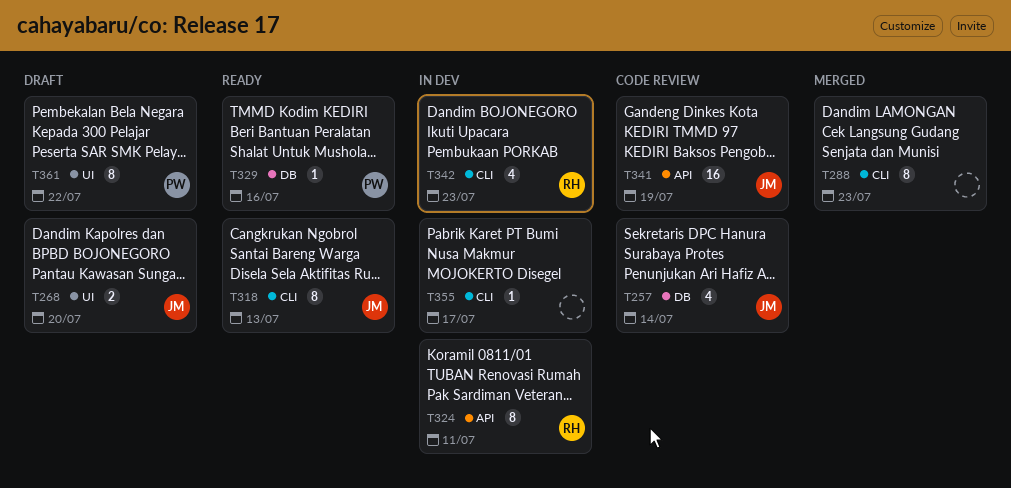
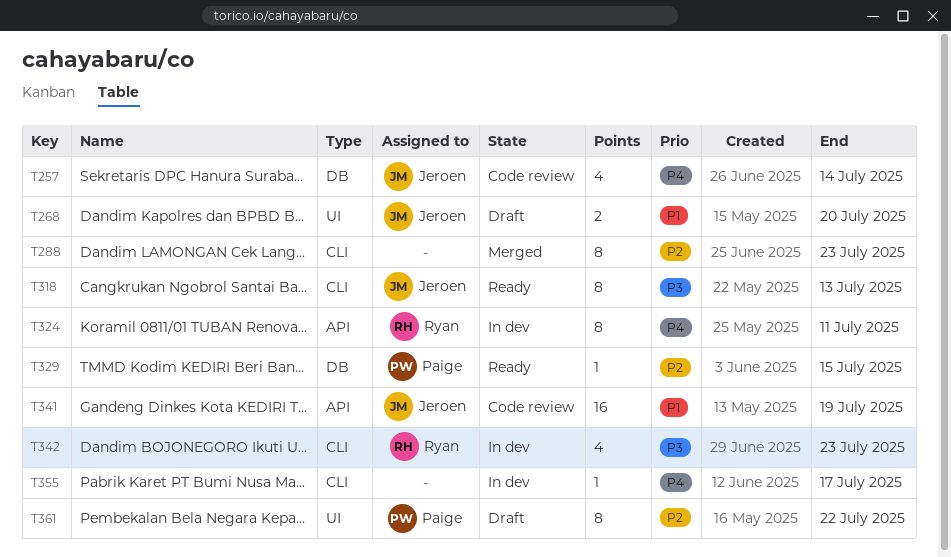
T329, due: Jul 16 -> Jul 15

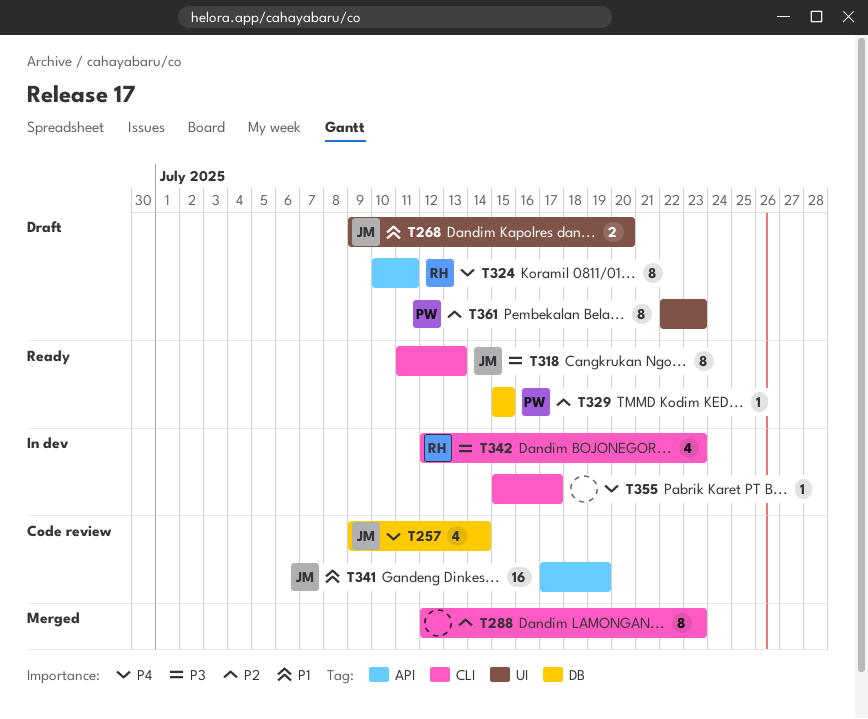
T324, status: In dev -> Draft
T361, due: Jul 22 -> Jul 23

